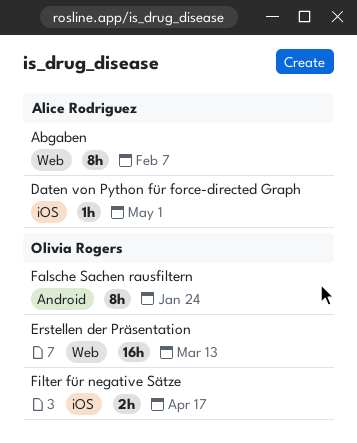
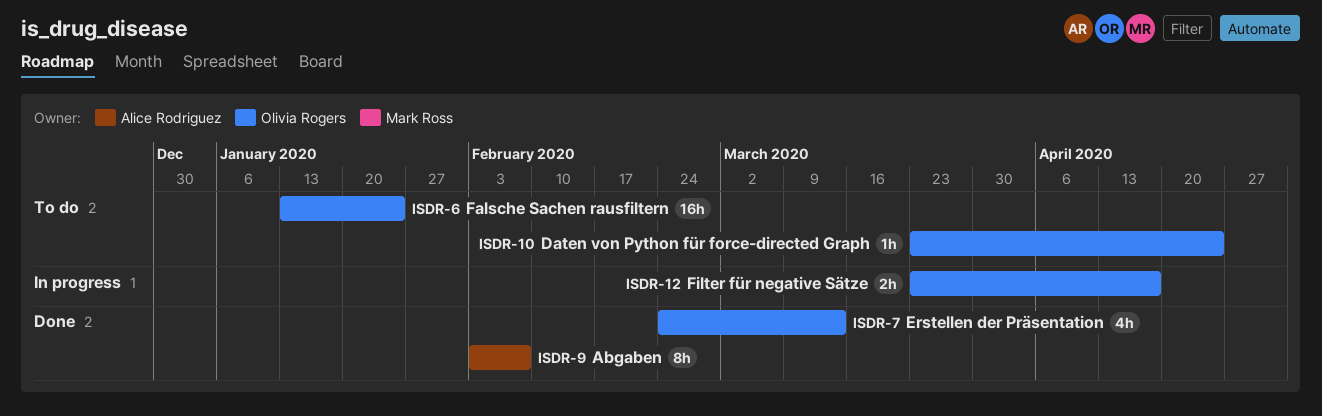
Daten von Python für force-directed Graph, owner: Alice Rodriguez -> Olivia Rogers
Daten von Python für force-directed Graph, due: May 1 -> Apr 24
Erstellen der Präsentation, estimate: 16h -> 4h
Falsche Sachen rausfiltern, estimate: 8h -> 16h

